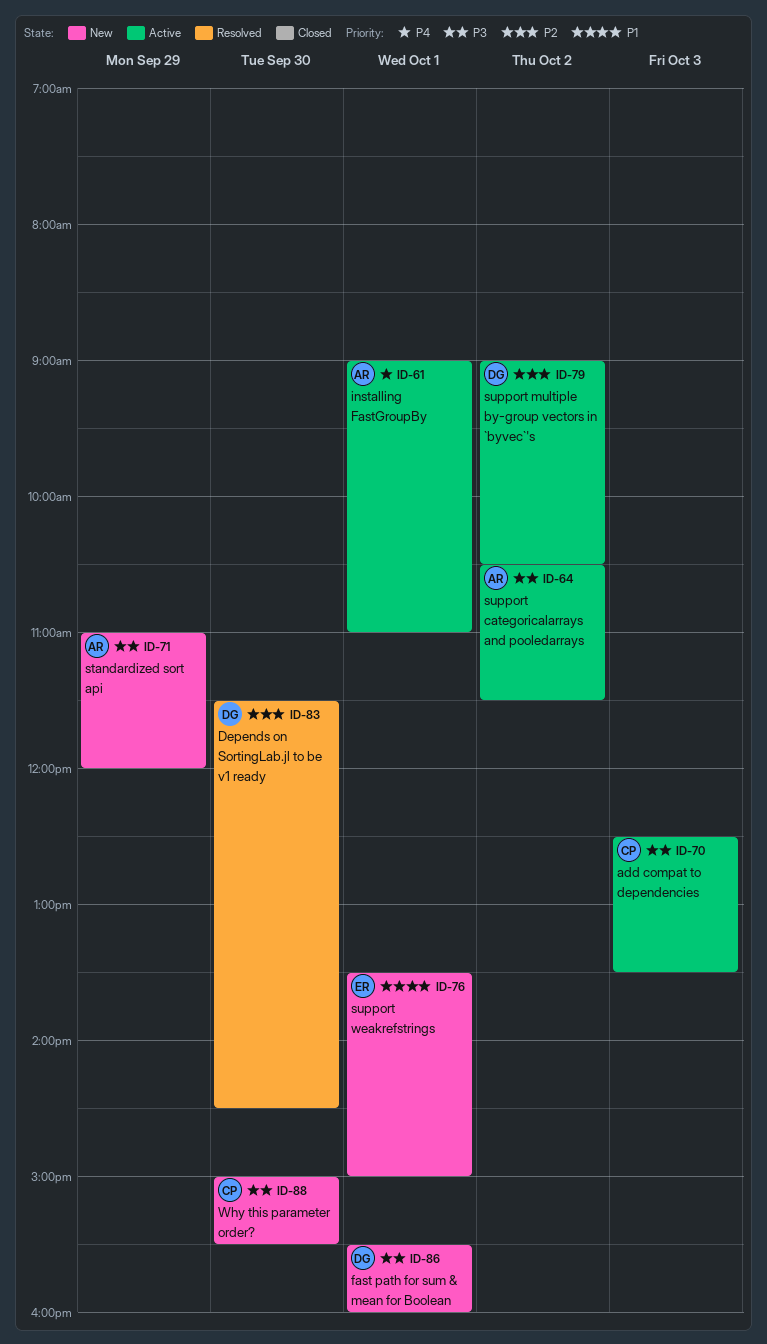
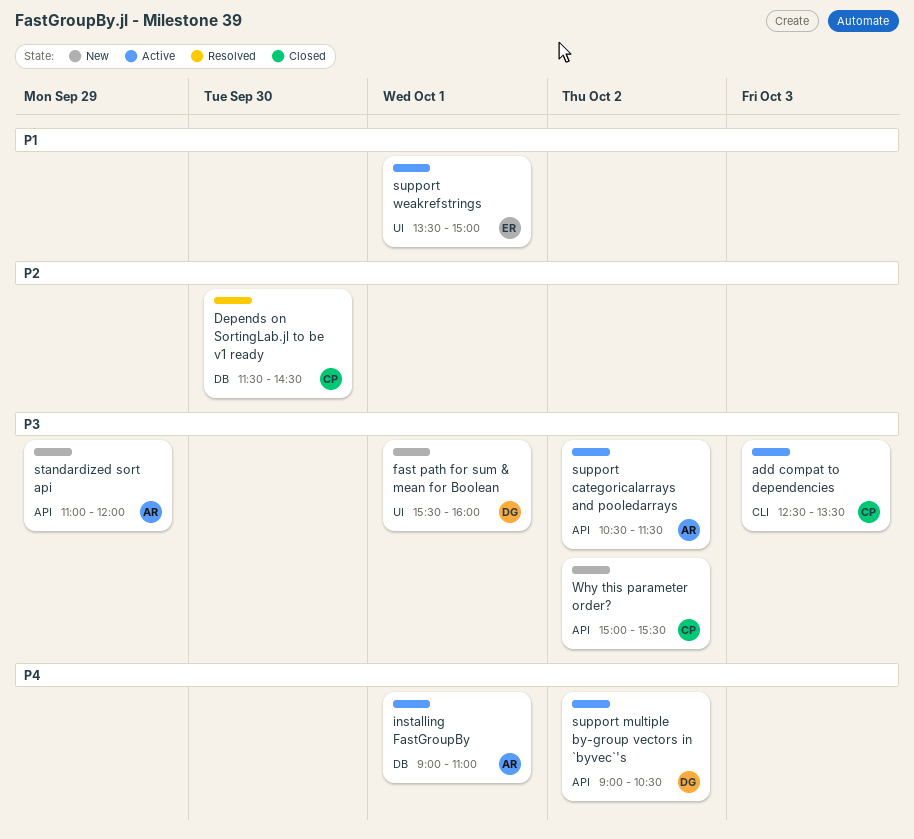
Depends on SortingLab.jl to be v1 ready, owner: DG -> CP
support multiple by-group vectors in `byvec`'s, priority: P2 -> P4
support weakrefstrings, status: New -> Active
Why this parameter order?, day: Sep 30 -> Oct 2

